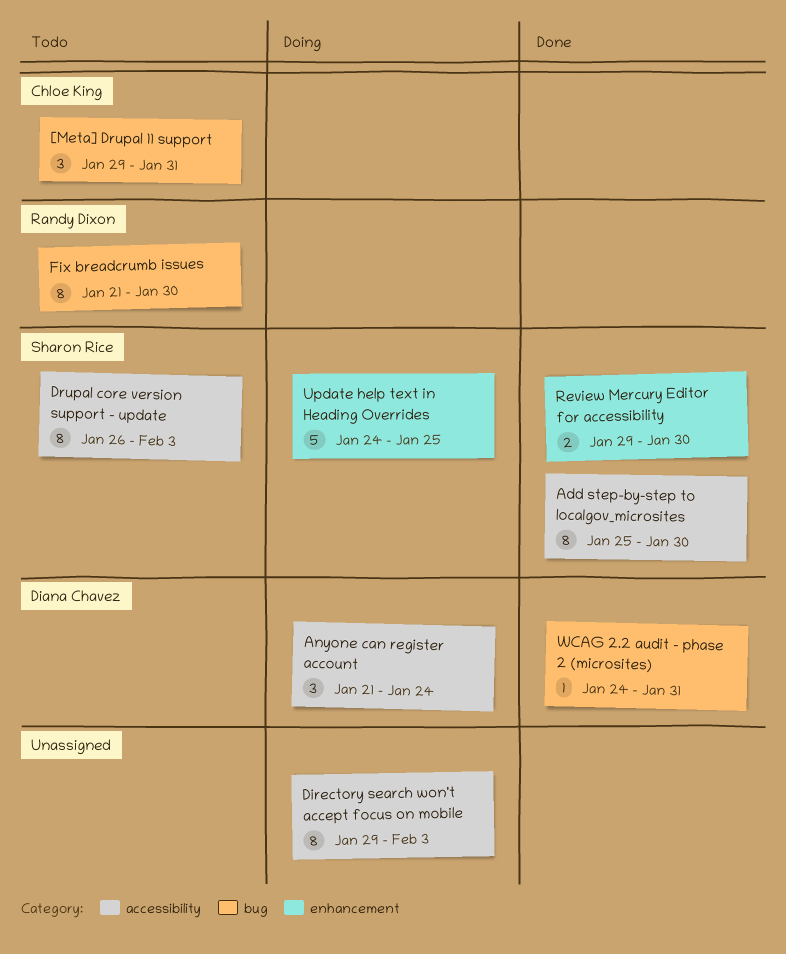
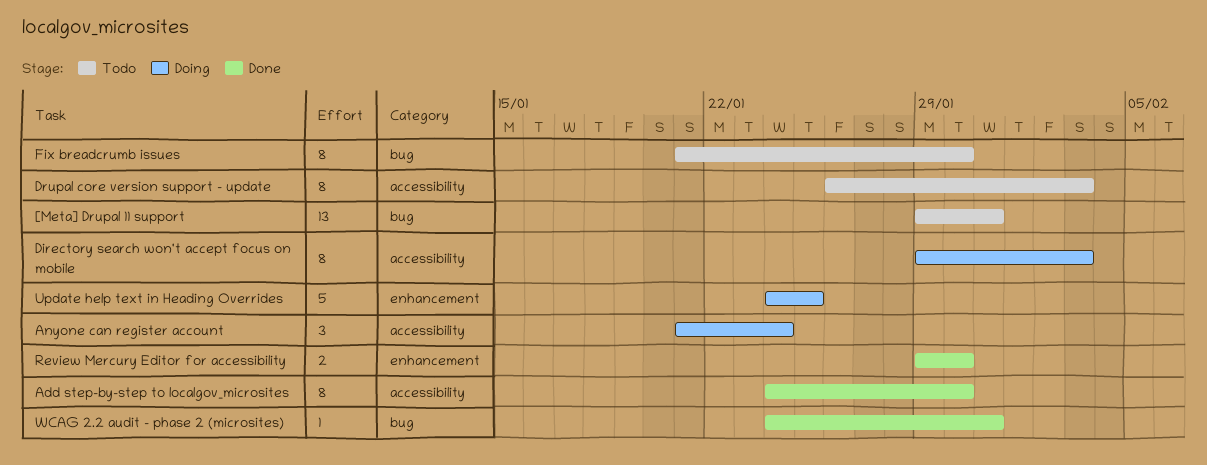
[Meta] Drupal 11 support, estimate: 3 -> 13
Add step-by-step to localgov_microsites, start: Jan 25 -> Jan 24

